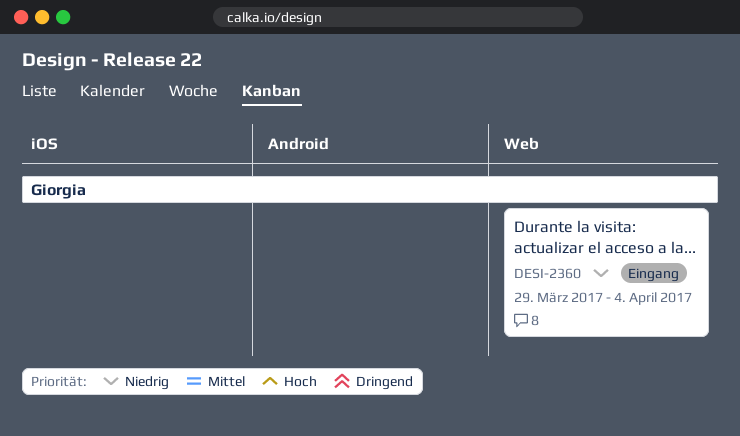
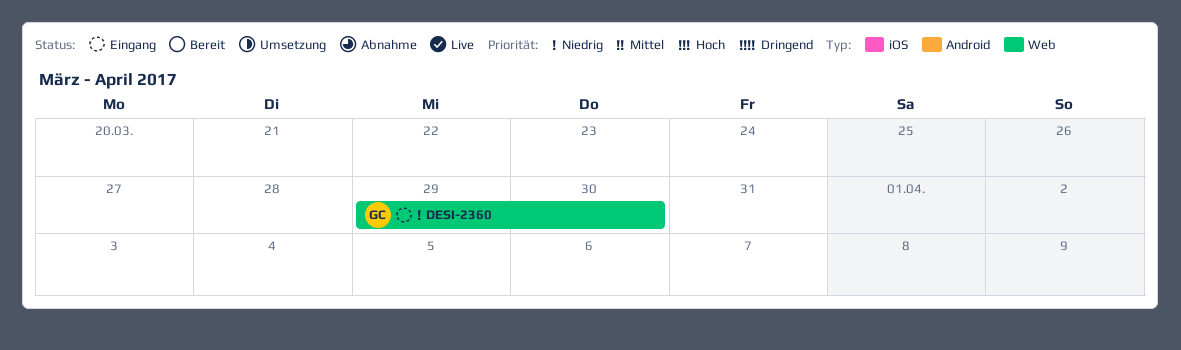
DESI-2360, due: Apr 4 -> Mar 30

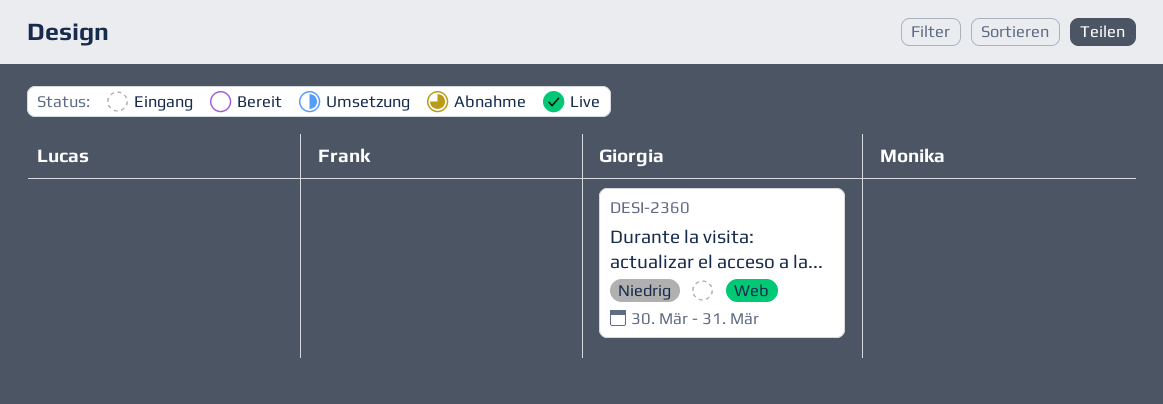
DESI-2360, start: Mar 29 -> Mar 30
DESI-2360, due: Mar 30 -> Mar 31

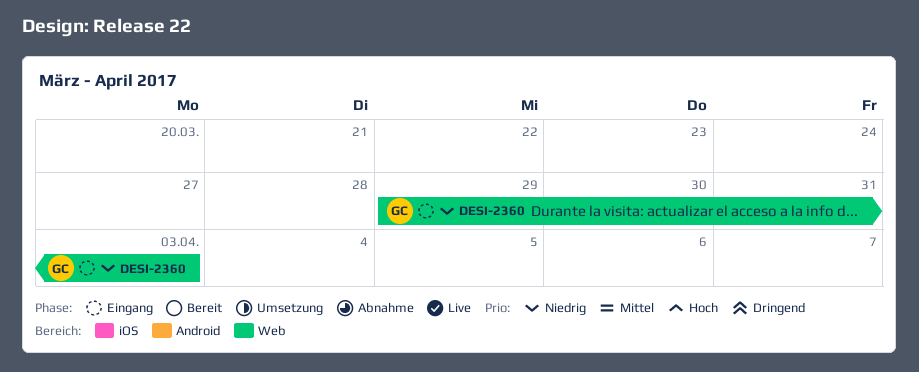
DESI-2360, start: Mar 30 -> Mar 29
DESI-2360, due: Mar 31 -> Apr 3

